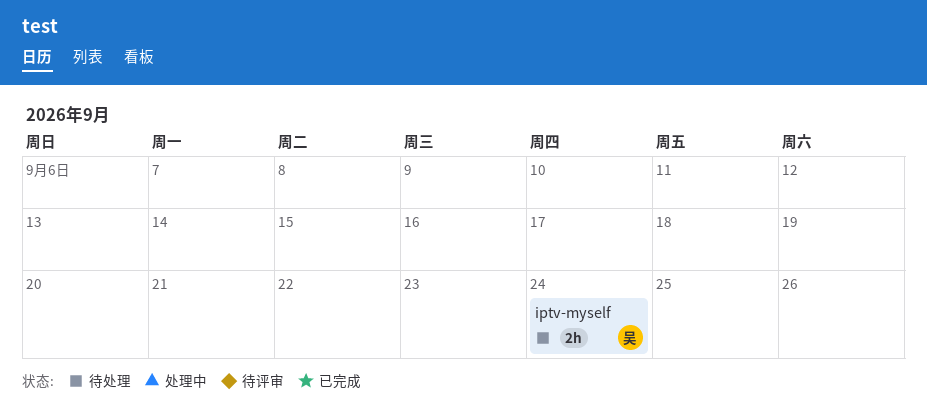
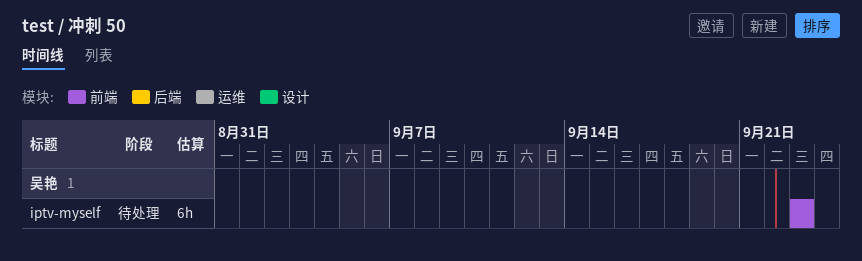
iptv-myself, estimate: 2h -> 6h
iptv-myself, due: Sep 24 -> Sep 23

